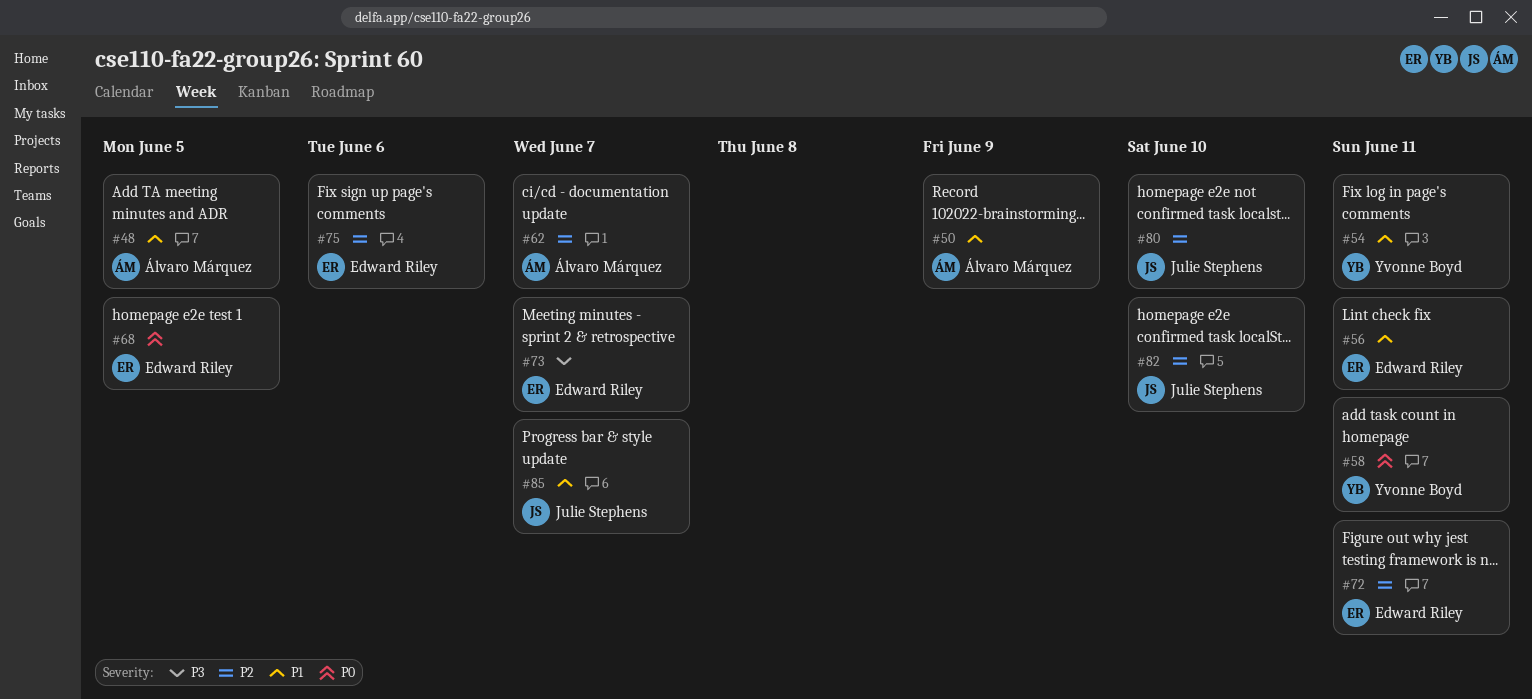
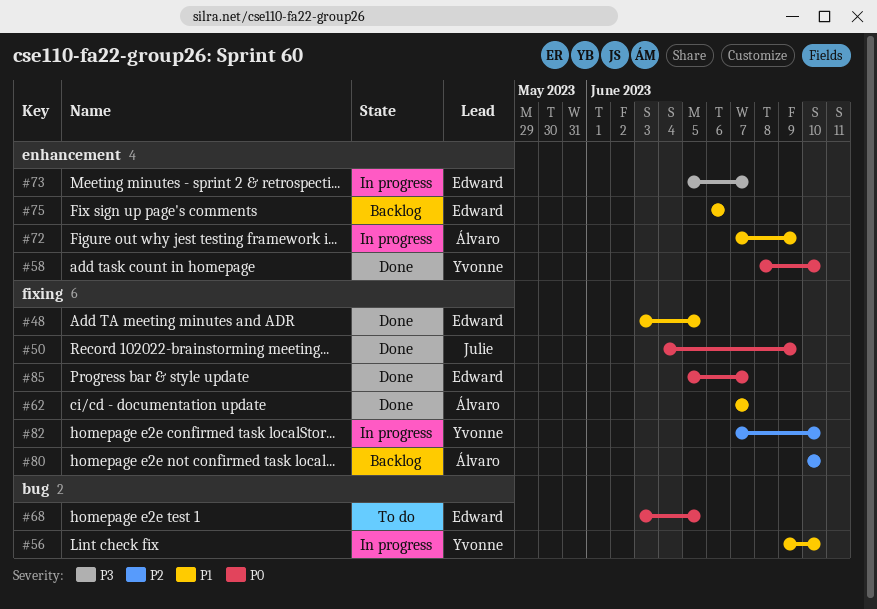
#48, owner: Álvaro Márquez -> Edward Riley
#50, owner: Álvaro Márquez -> Julie Stephens
#50, priority: P1 -> P0
#54: present -> none
#56, owner: Edward Riley -> Yvonne Boyd
#56, due: Jun 11 -> Jun 10
#58, due: Jun 11 -> Jun 10
#62, priority: P2 -> P1
#72, owner: Edward Riley -> Álvaro Márquez
#72, priority: P2 -> P1
#72, due: Jun 11 -> Jun 9
#75, priority: P2 -> P1
#80, owner: Julie Stephens -> Álvaro Márquez
#82, owner: Julie Stephens -> Yvonne Boyd
#85, owner: Julie Stephens -> Edward Riley
#85, priority: P1 -> P0

